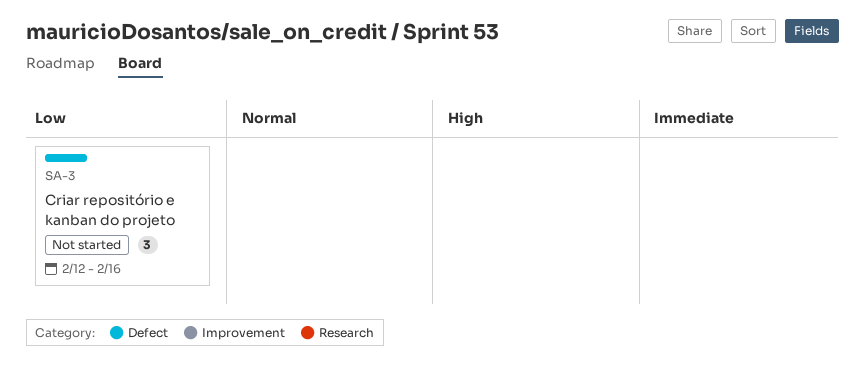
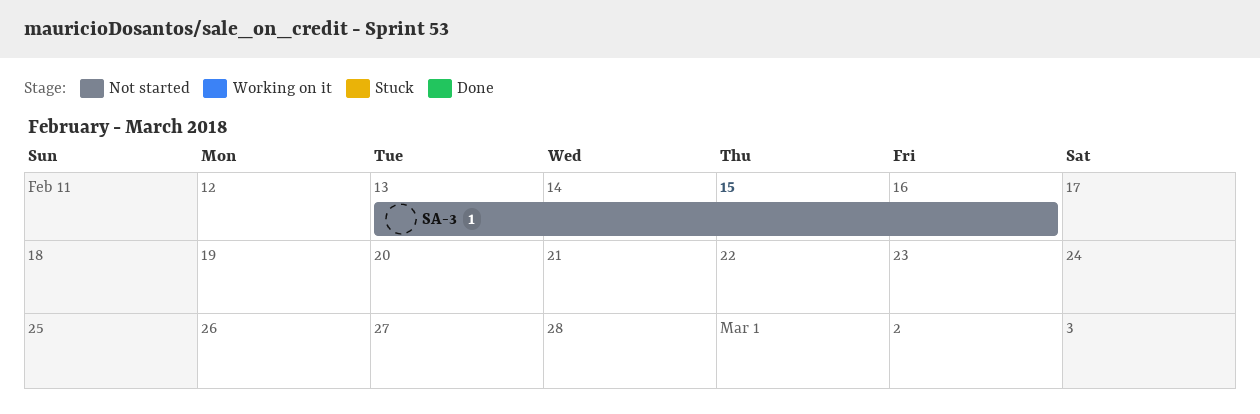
SA-3, estimate: 3 -> 1
SA-3, start: Feb 12 -> Feb 13

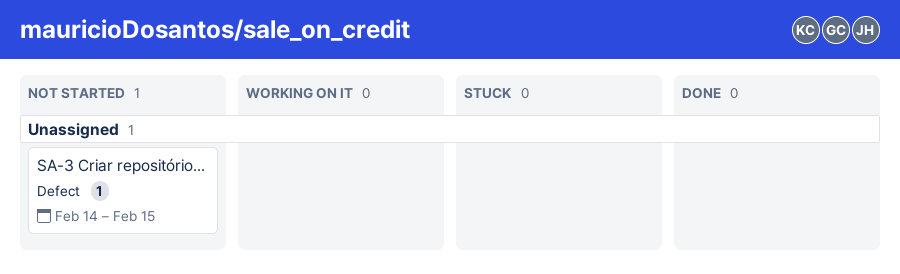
SA-3, start: Feb 13 -> Feb 14
SA-3, due: Feb 16 -> Feb 15

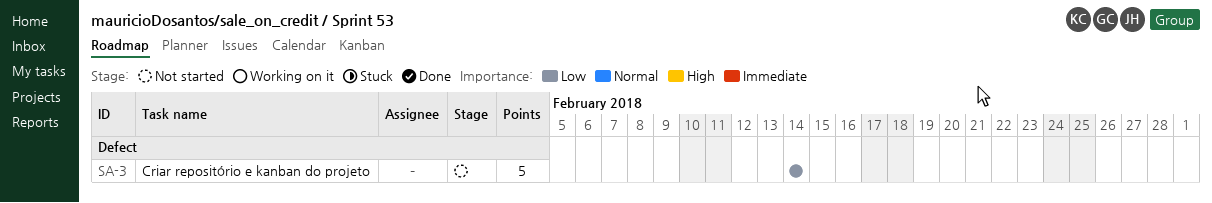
SA-3, estimate: 1 -> 5
SA-3, due: Feb 15 -> Feb 14

